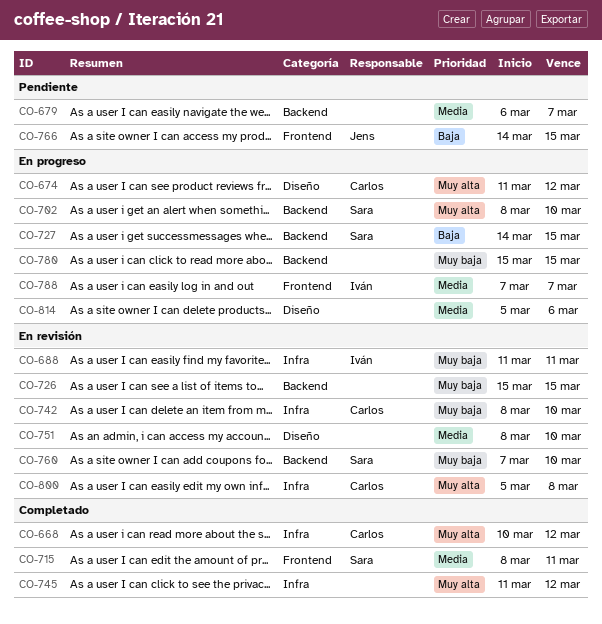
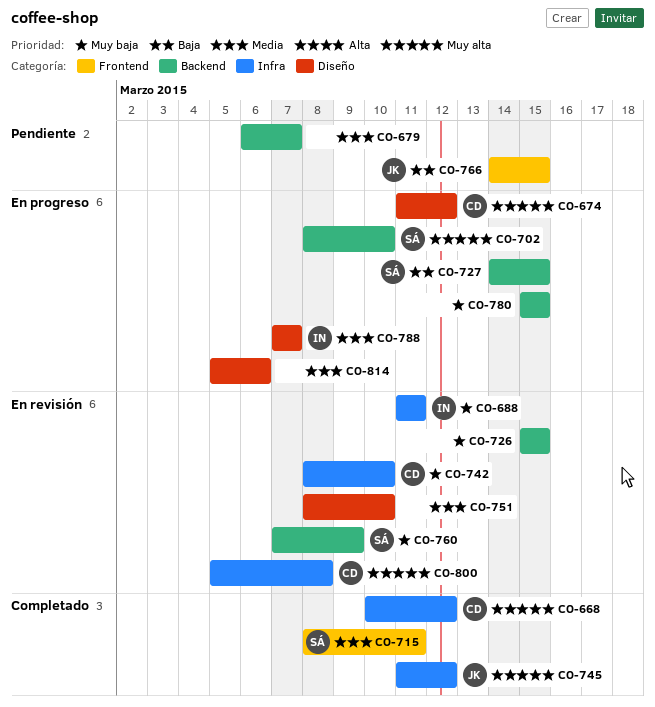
CO-745, owner: none -> Jens
CO-760, due: Mar 10 -> Mar 9
CO-788, label: Frontend -> Diseño

